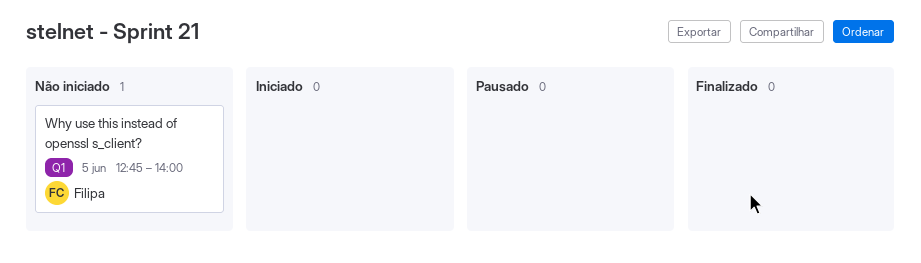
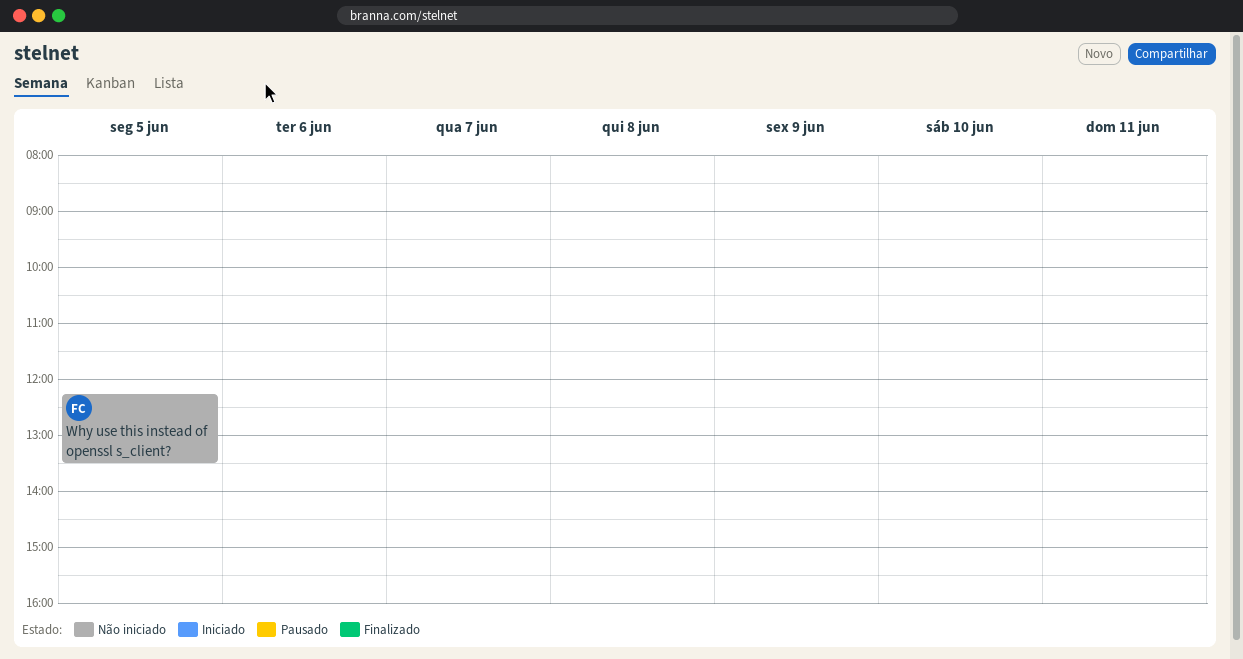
Why use this instead of openssl s_client?, begins: 12:45 -> 12:15
Why use this instead of openssl s_client?, ends: 14:00 -> 13:30

